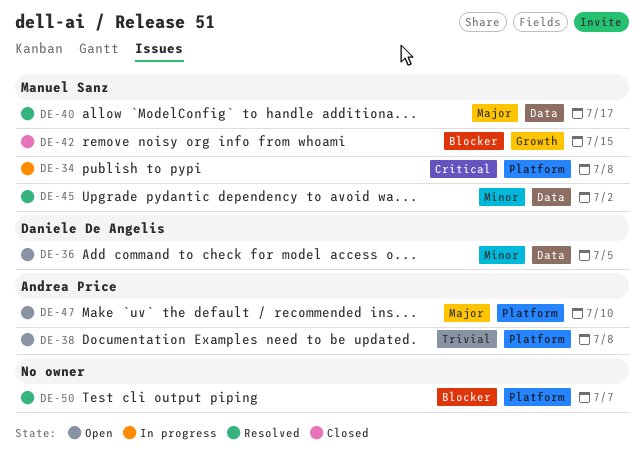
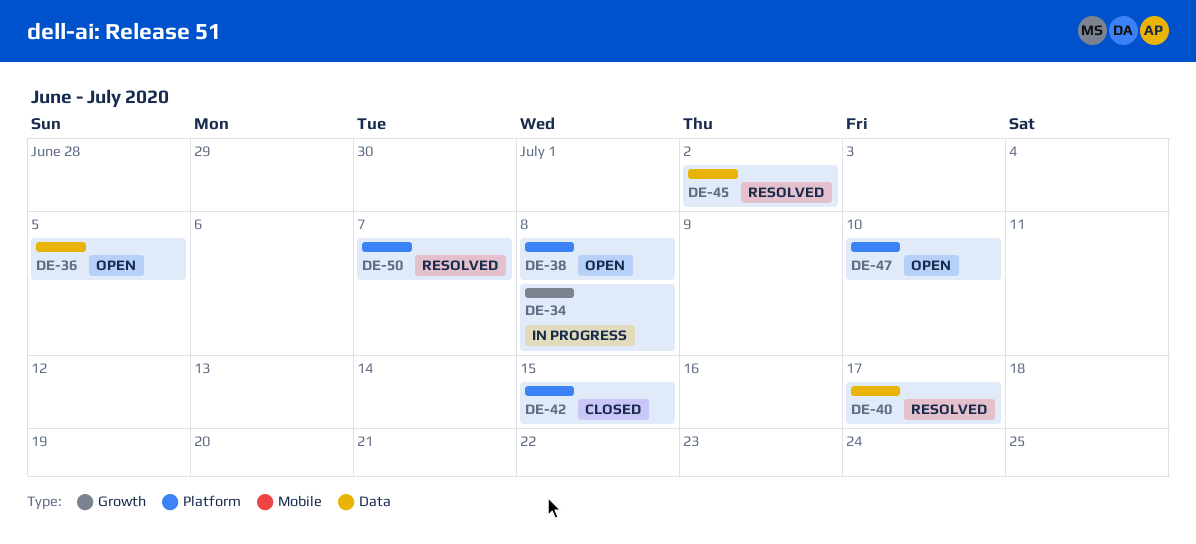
DE-34, label: Platform -> Growth
DE-42, label: Growth -> Platform

